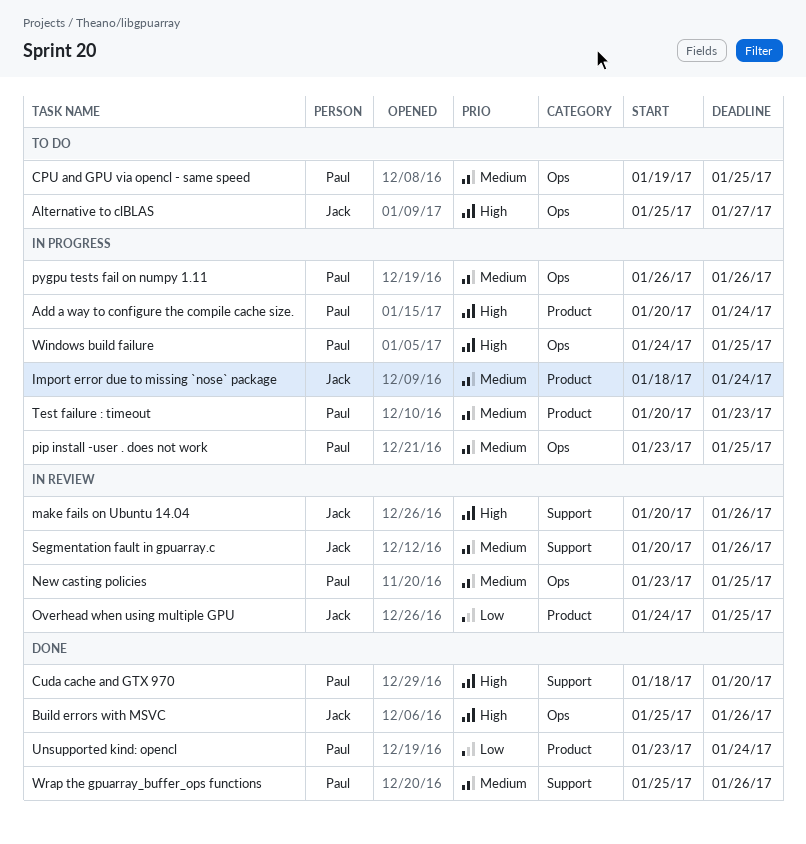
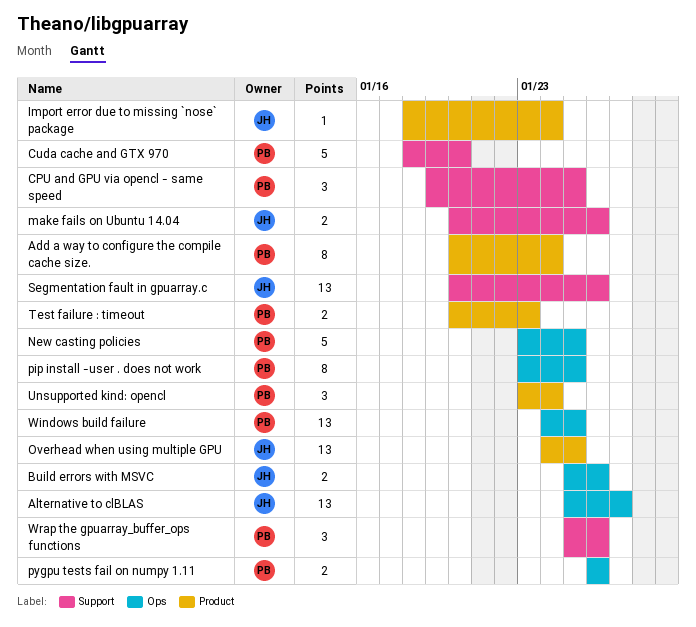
CPU and GPU via opencl - same speed, label: Ops -> Support

